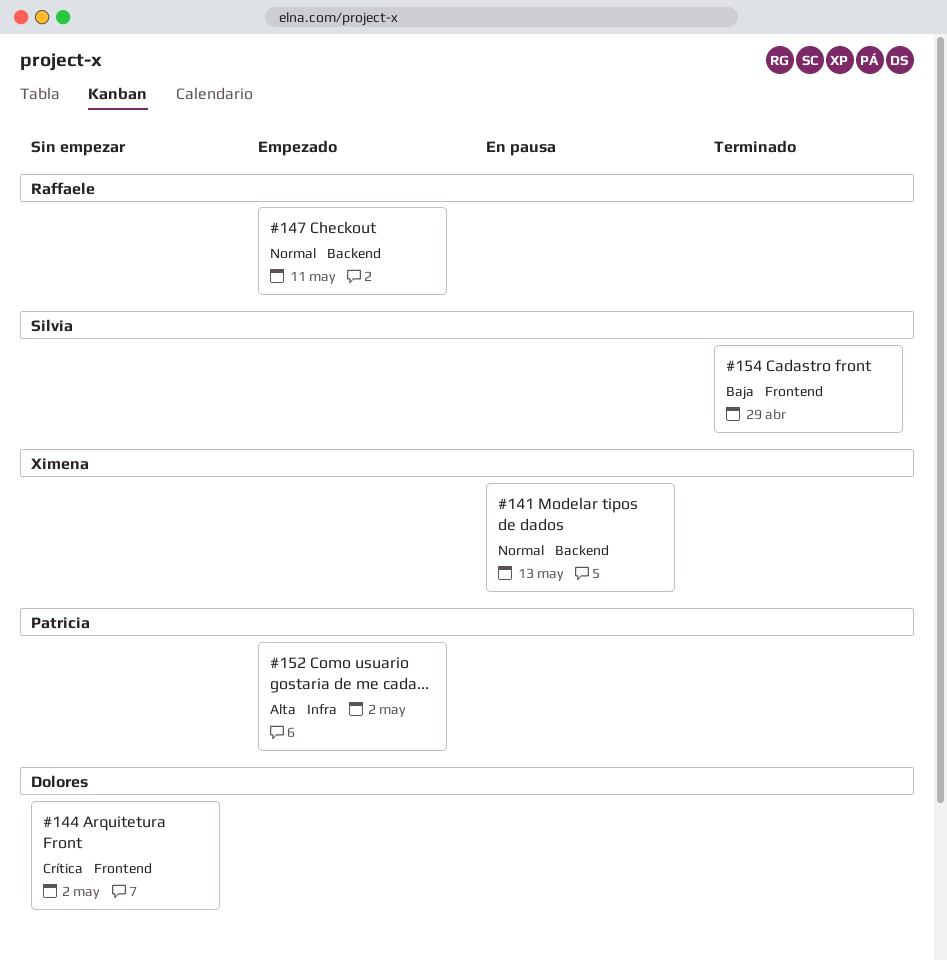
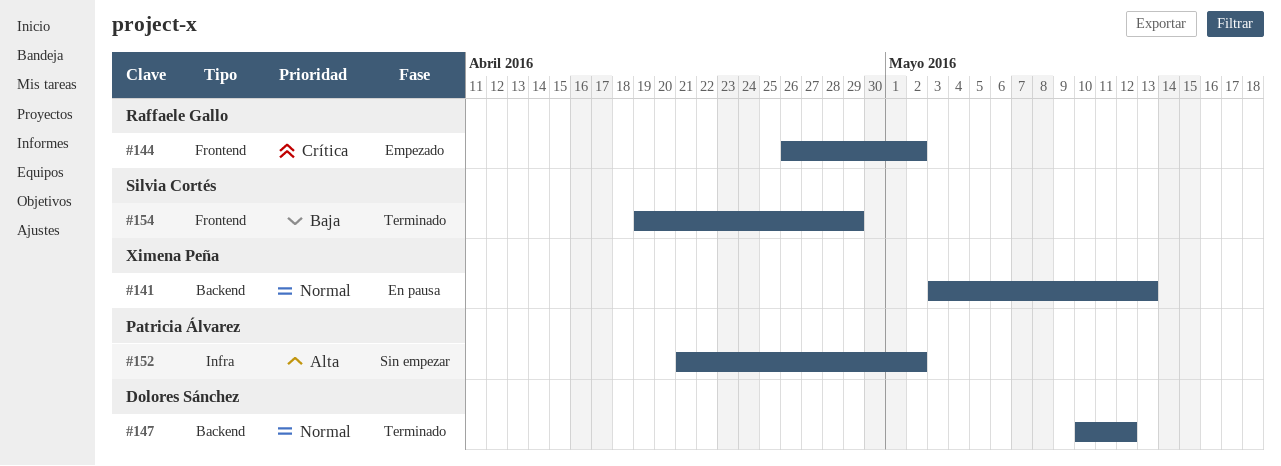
#144, status: Sin empezar -> Empezado
#144, owner: Dolores Sánchez -> Raffaele Gallo
#147, status: Empezado -> Terminado
#147, owner: Raffaele Gallo -> Dolores Sánchez
#147, due: May 11 -> May 12
#152, status: Empezado -> Sin empezar

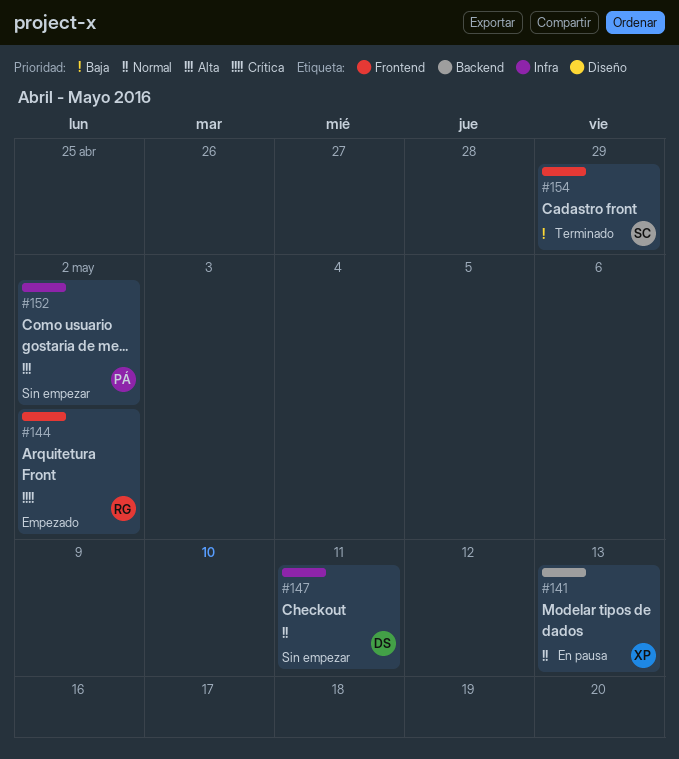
#147, status: Terminado -> Sin empezar
#147, label: Backend -> Infra
#147, due: May 12 -> May 11

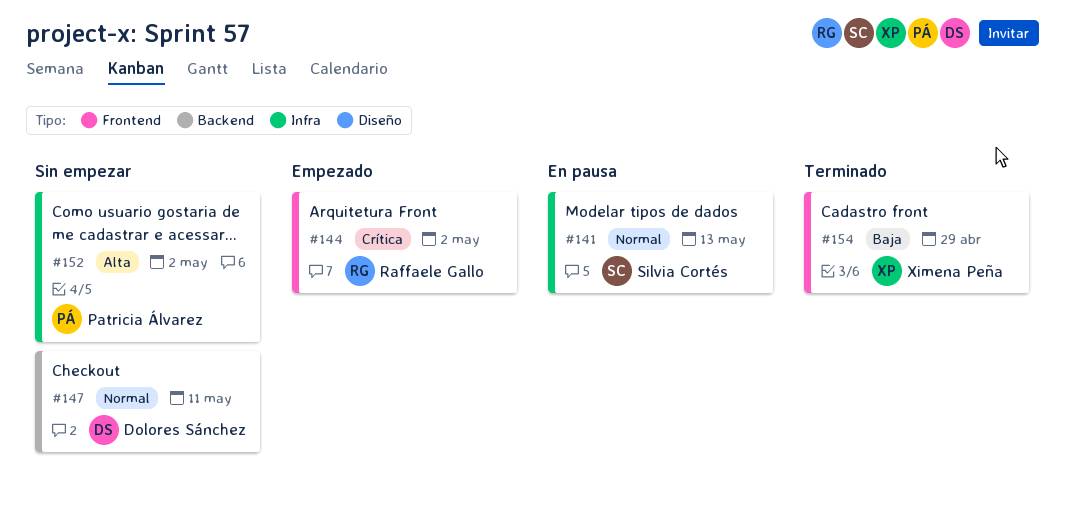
#141, owner: Ximena Peña -> Silvia Cortés
#141, label: Backend -> Infra
#147, label: Infra -> Backend
#154, owner: Silvia Cortés -> Ximena Peña

